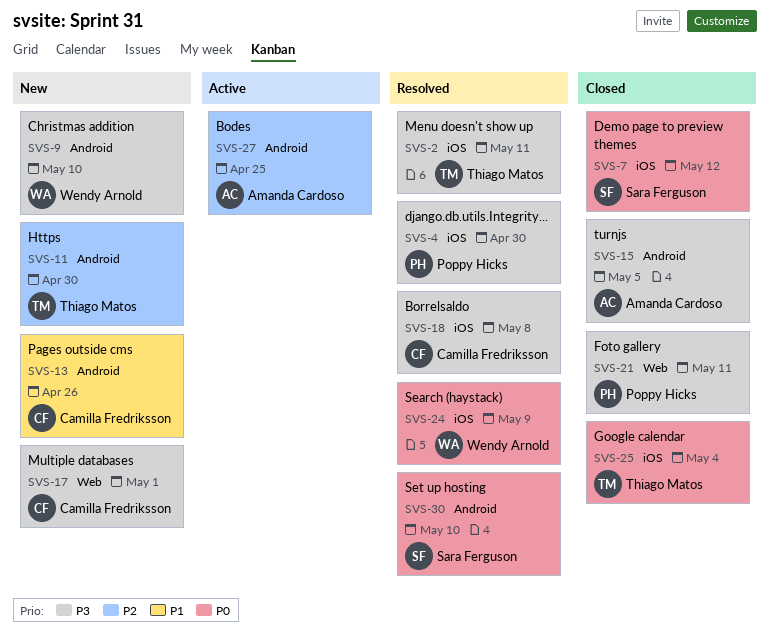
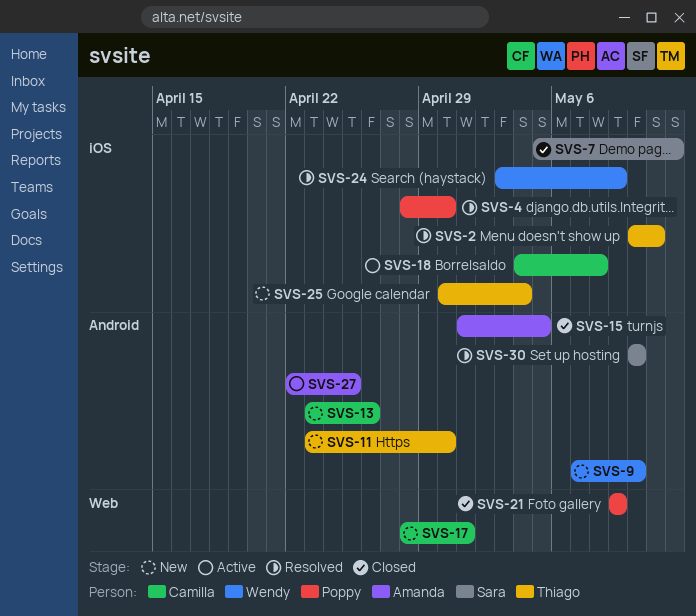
SVS-18, status: Resolved -> Active
SVS-21, due: May 11 -> May 9
SVS-25, status: Closed -> New

